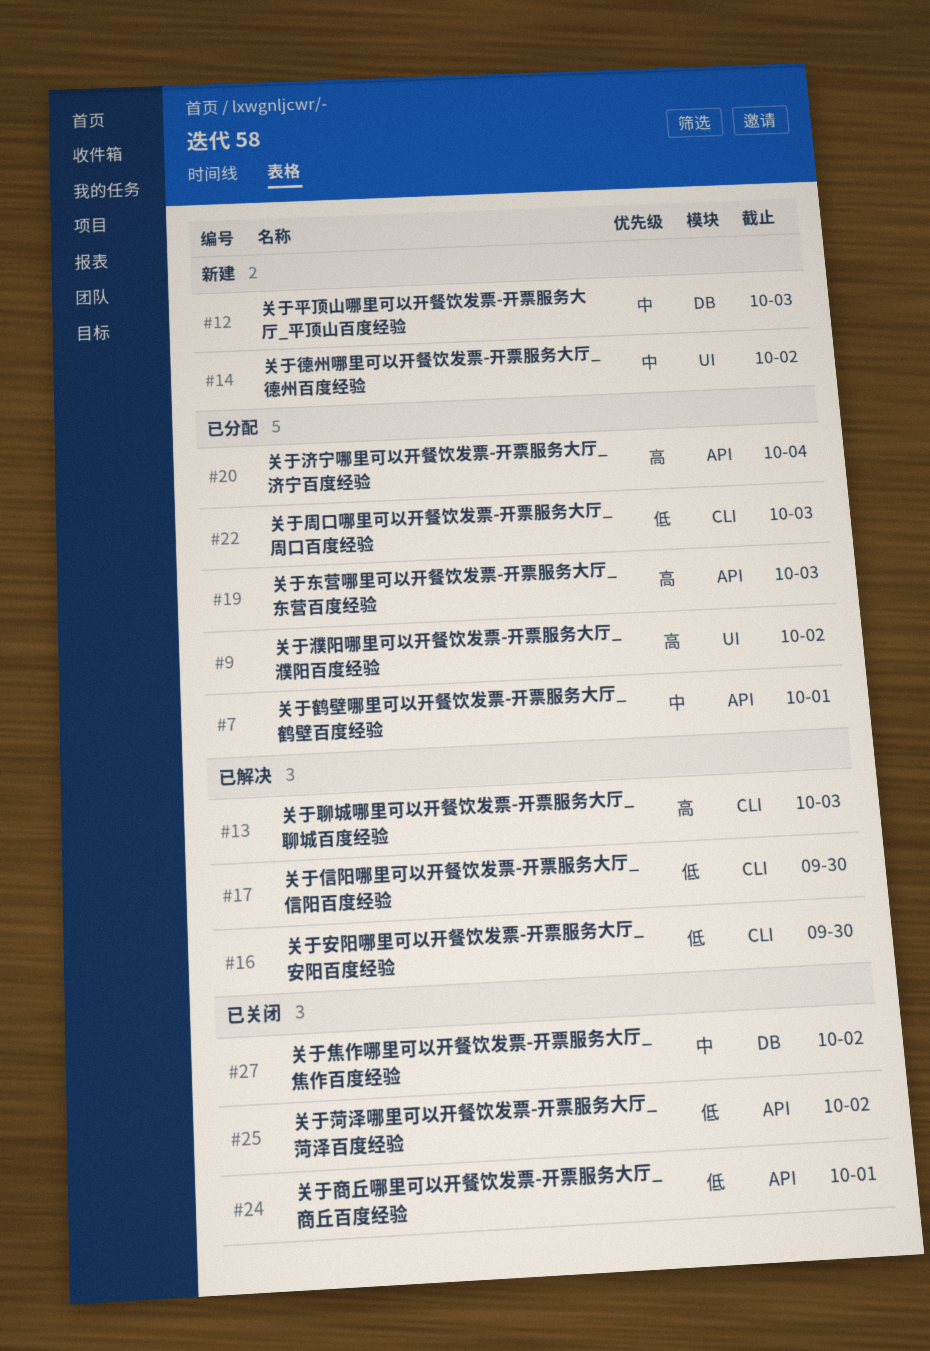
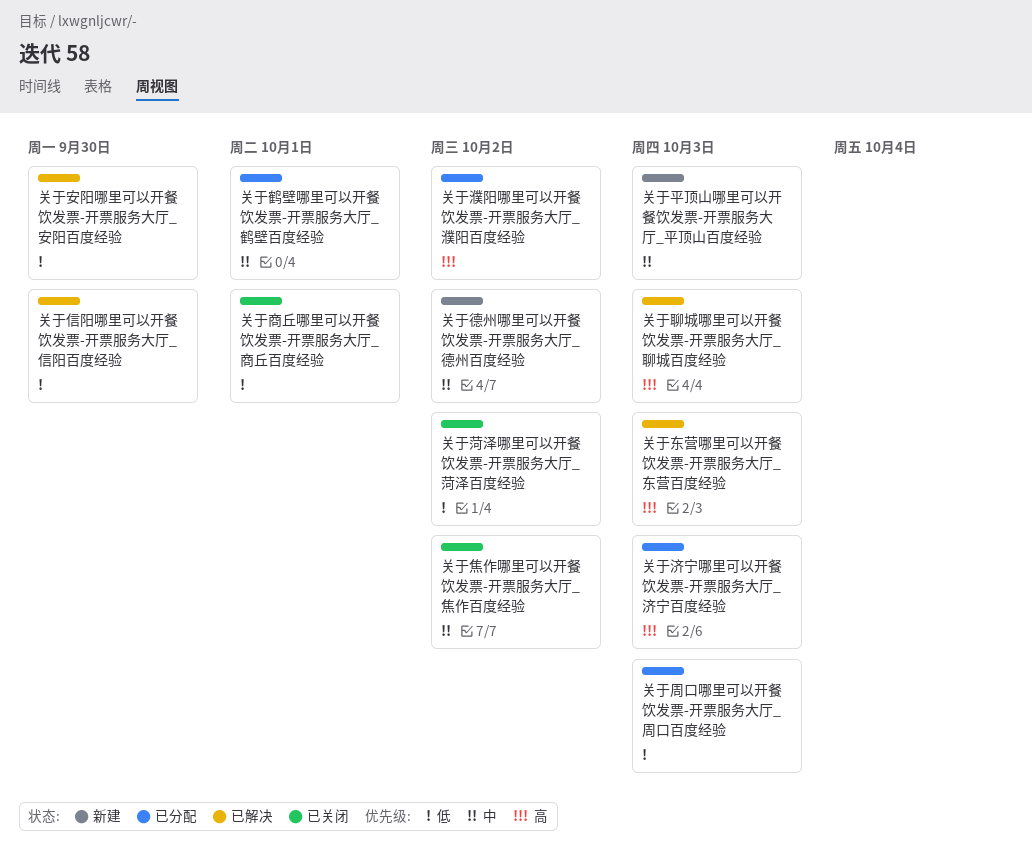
关于东营哪里可以开餐饮发票-开票服务大厅_东营百度经验, status: 已分配 -> 已解决
关于济宁哪里可以开餐饮发票-开票服务大厅_济宁百度经验, due: Oct 4 -> Oct 3

